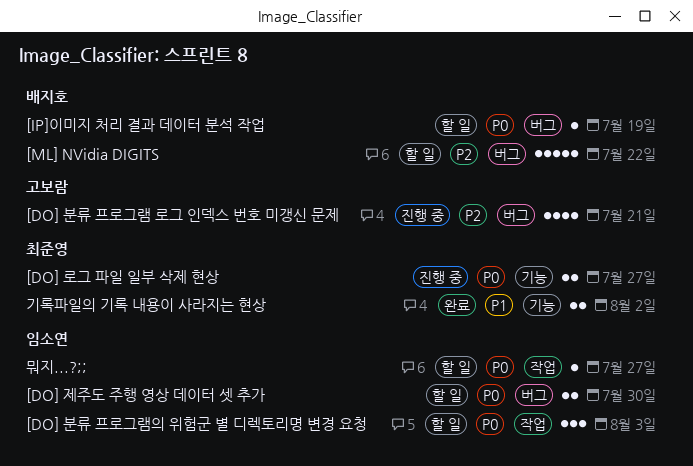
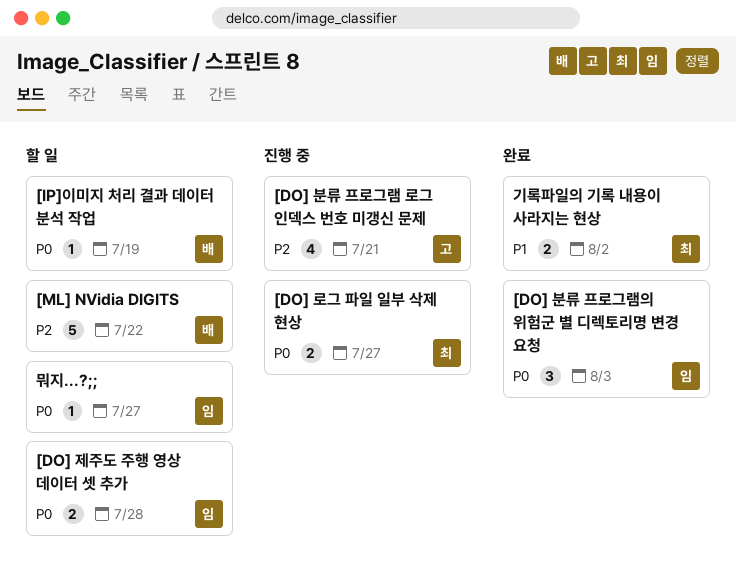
[DO] 분류 프로그램의 위험군 별 디렉토리명 변경 요청, status: 할 일 -> 완료
[DO] 제주도 주행 영상 데이터 셋 추가, due: Jul 30 -> Jul 28

